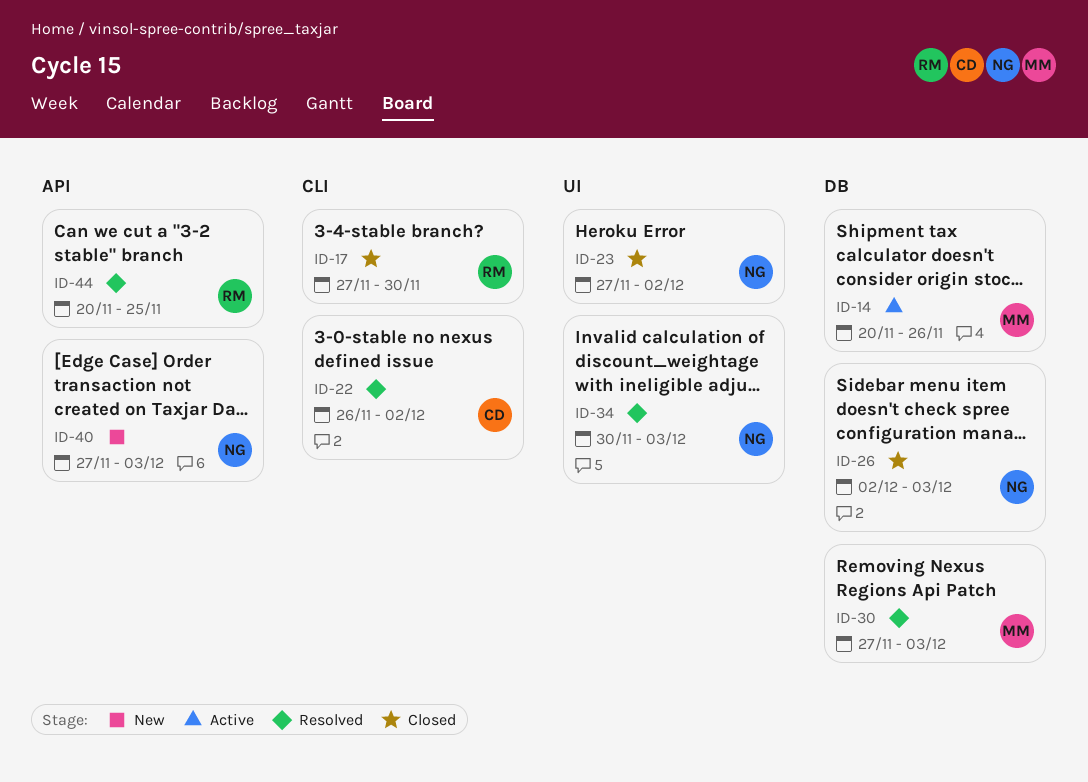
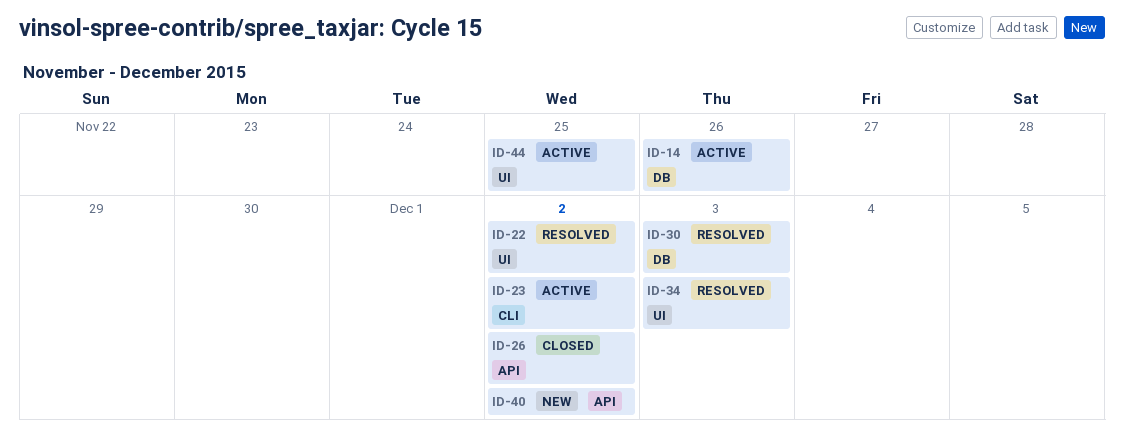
ID-17: present -> none
ID-22, label: CLI -> UI
ID-23, status: Closed -> Active
ID-23, label: UI -> CLI
ID-26, label: DB -> API
ID-26, due: Dec 3 -> Dec 2
ID-40, due: Dec 3 -> Dec 2
ID-44, status: Resolved -> Active
ID-44, label: API -> UI

